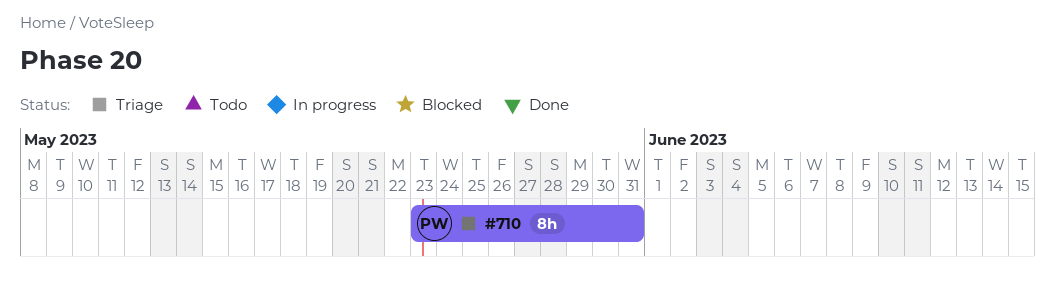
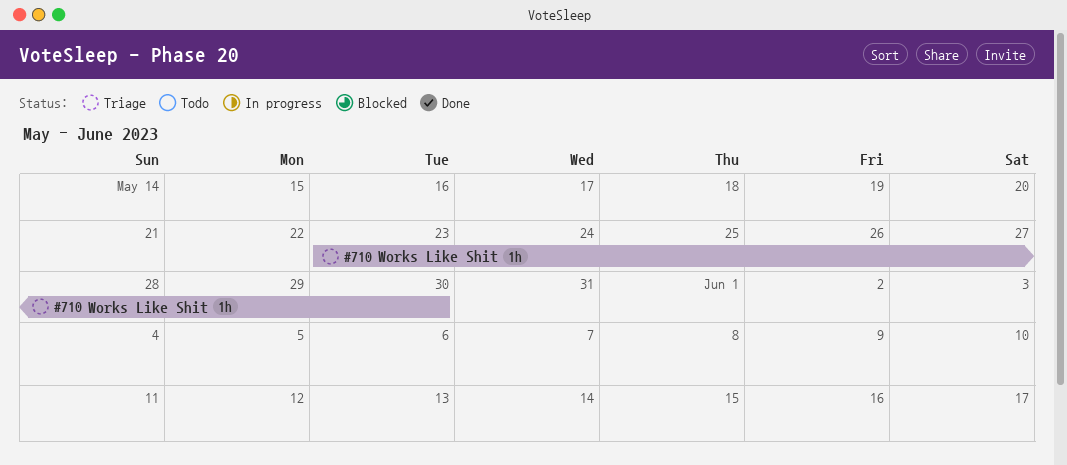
#710, estimate: 8h -> 1h
#710, due: May 31 -> May 30

